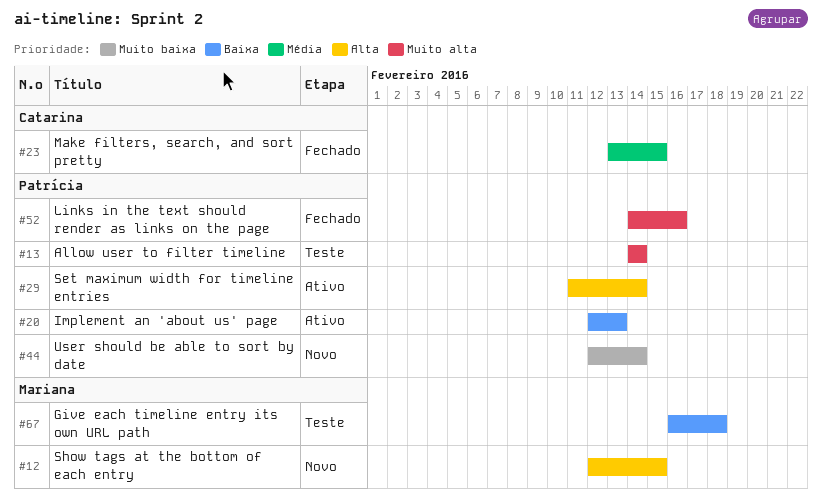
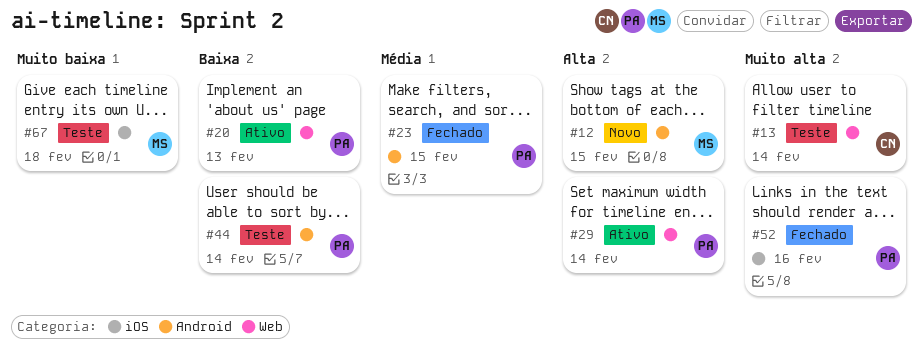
#13, owner: Patrícia -> Catarina
#23, owner: Catarina -> Patrícia
#44, status: Novo -> Teste
#44, priority: Muito baixa -> Baixa
#67, priority: Baixa -> Muito baixa

